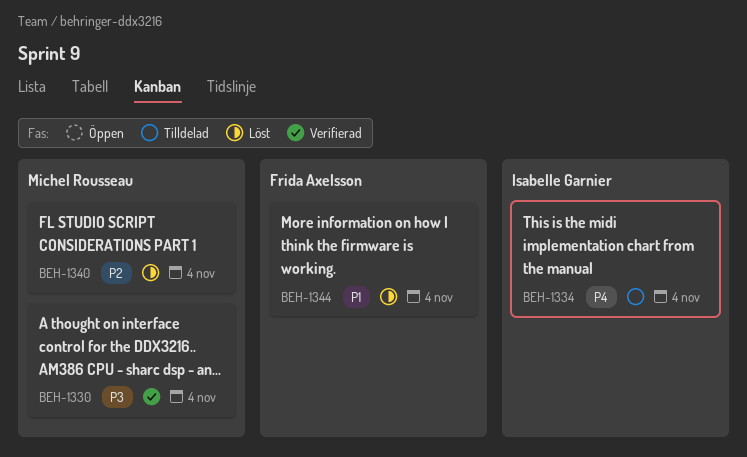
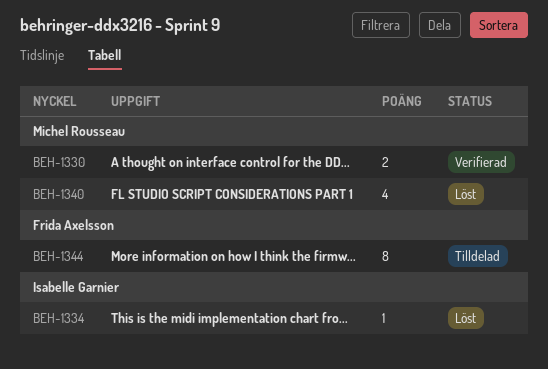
BEH-1334, status: Tilldelad -> Löst
BEH-1344, status: Löst -> Tilldelad

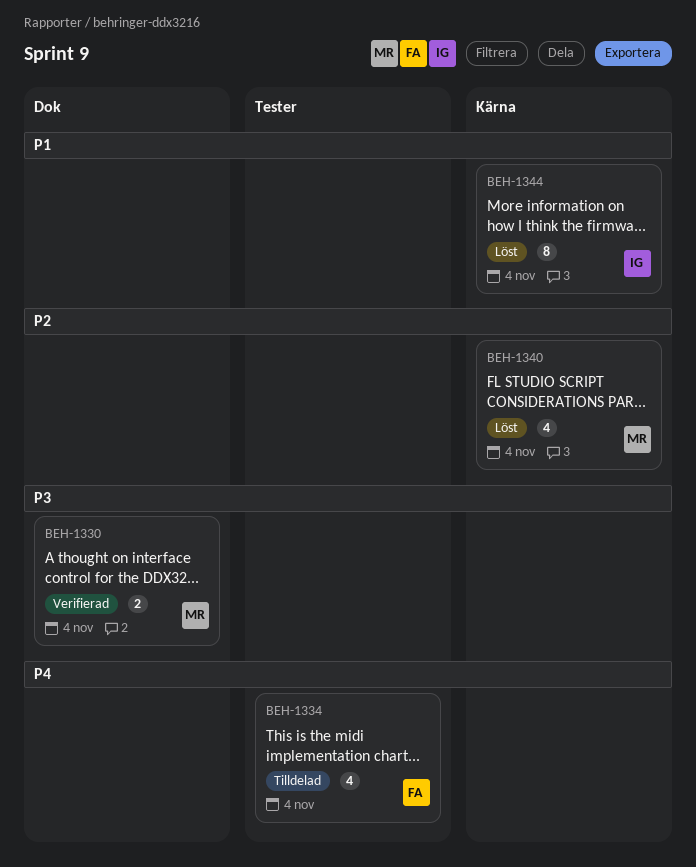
BEH-1334, status: Löst -> Tilldelad
BEH-1334, owner: Isabelle Garnier -> Frida Axelsson
BEH-1334, estimate: 1 -> 4
BEH-1344, status: Tilldelad -> Löst
BEH-1344, owner: Frida Axelsson -> Isabelle Garnier

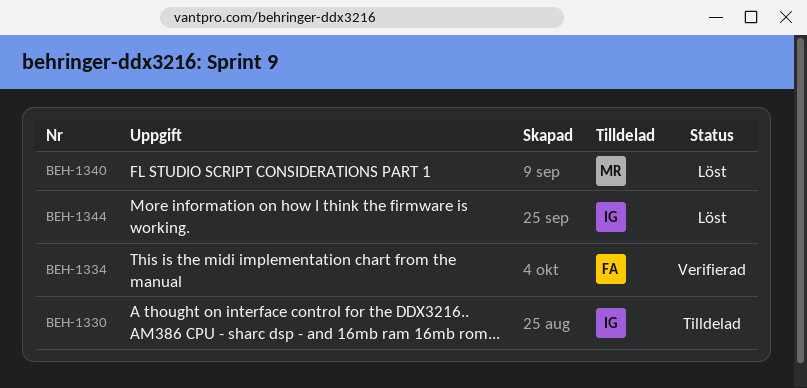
BEH-1330, status: Verifierad -> Tilldelad
BEH-1330, owner: MR -> IG
BEH-1334, status: Tilldelad -> Verifierad

